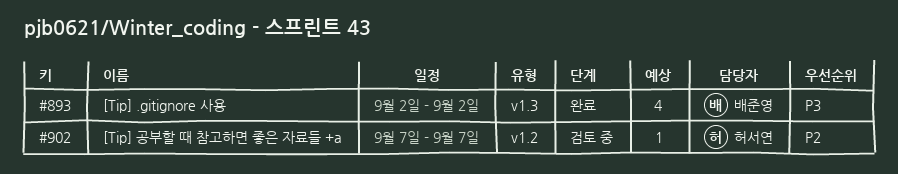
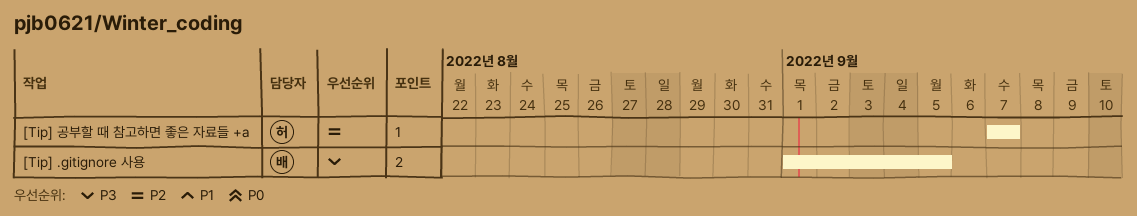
[Tip] .gitignore 사용, estimate: 4 -> 2
[Tip] .gitignore 사용, start: Sep 2 -> Sep 1
[Tip] .gitignore 사용, due: Sep 2 -> Sep 5

